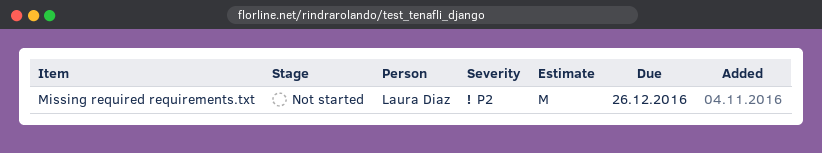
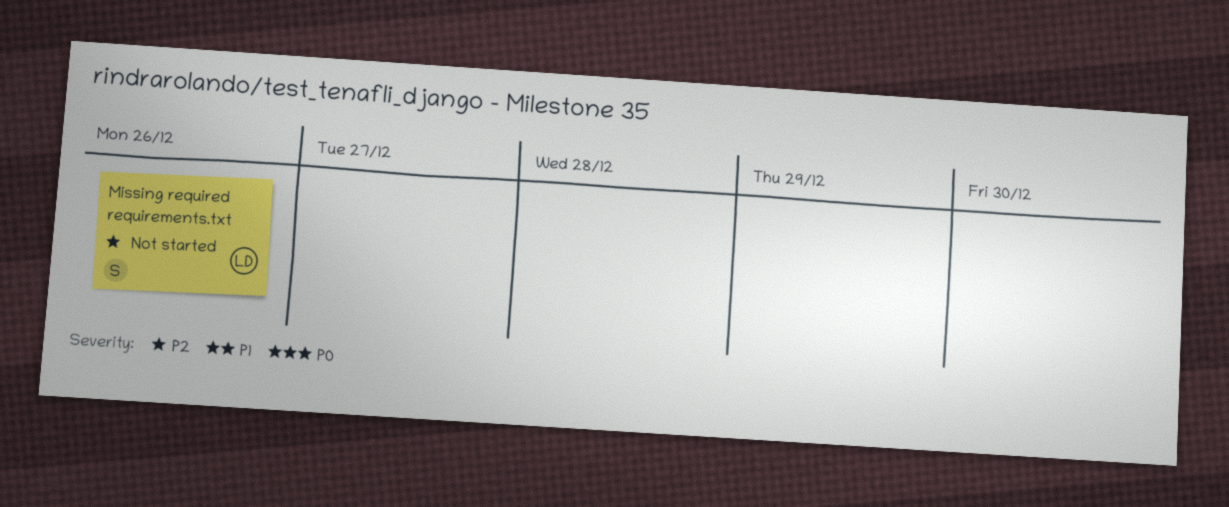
Missing required requirements.txt, estimate: M -> S

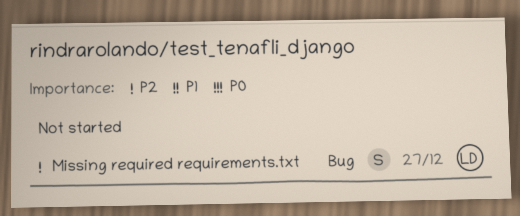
Missing required requirements.txt, due: Dec 26 -> Dec 27

